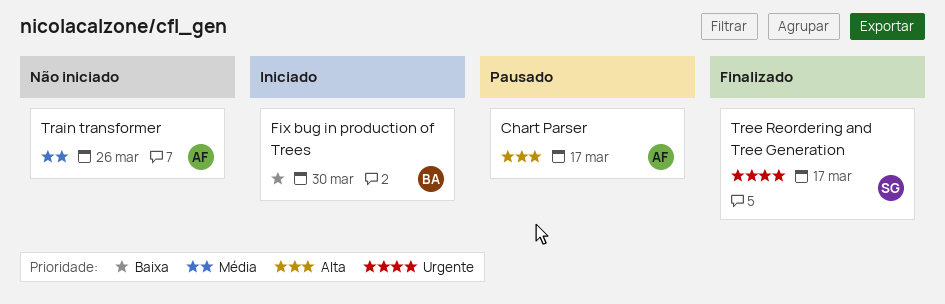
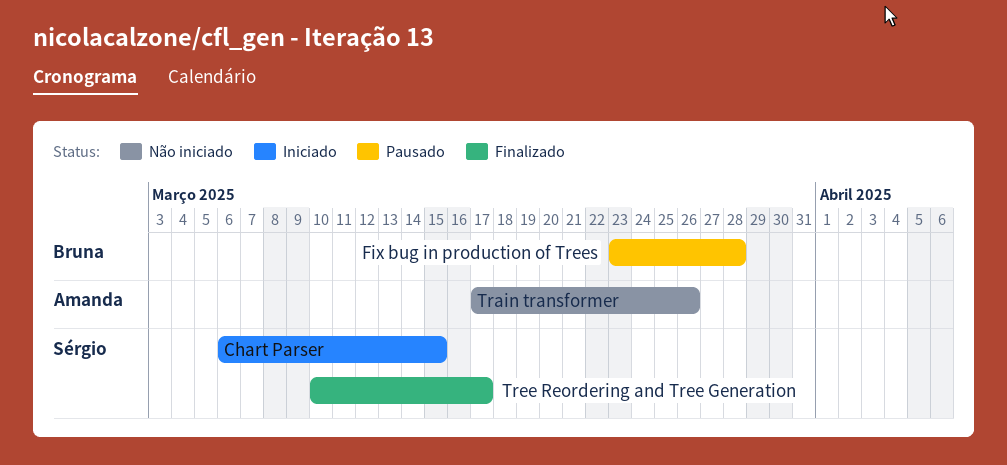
Chart Parser, status: Pausado -> Iniciado
Chart Parser, owner: Amanda -> Sérgio
Chart Parser, due: Mar 17 -> Mar 15
Fix bug in production of Trees, status: Iniciado -> Pausado
Fix bug in production of Trees, due: Mar 30 -> Mar 28

